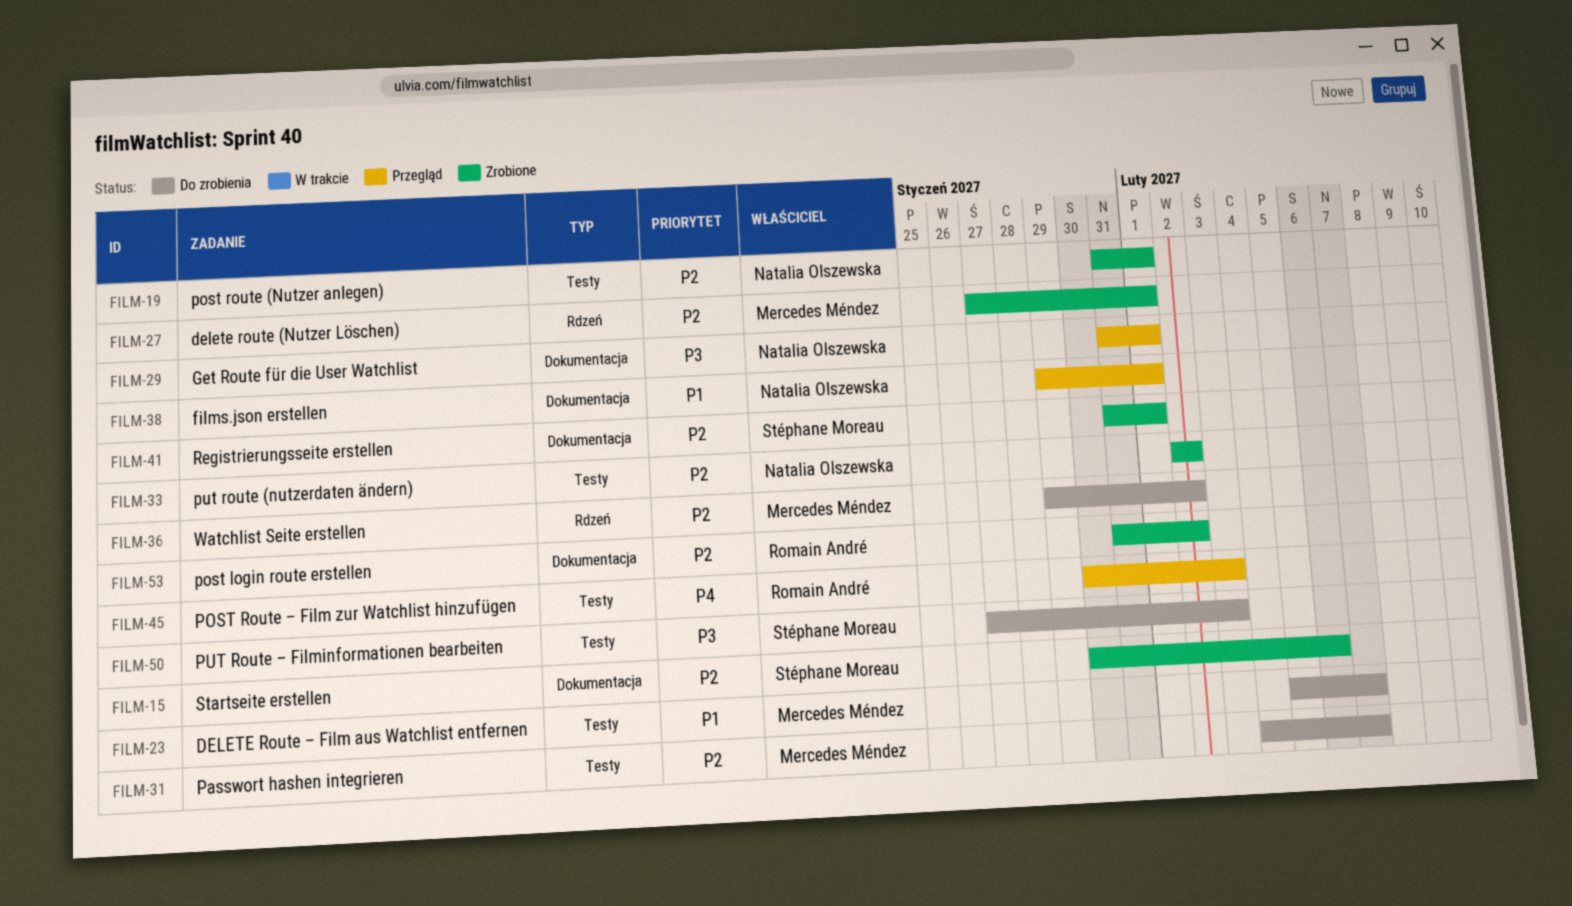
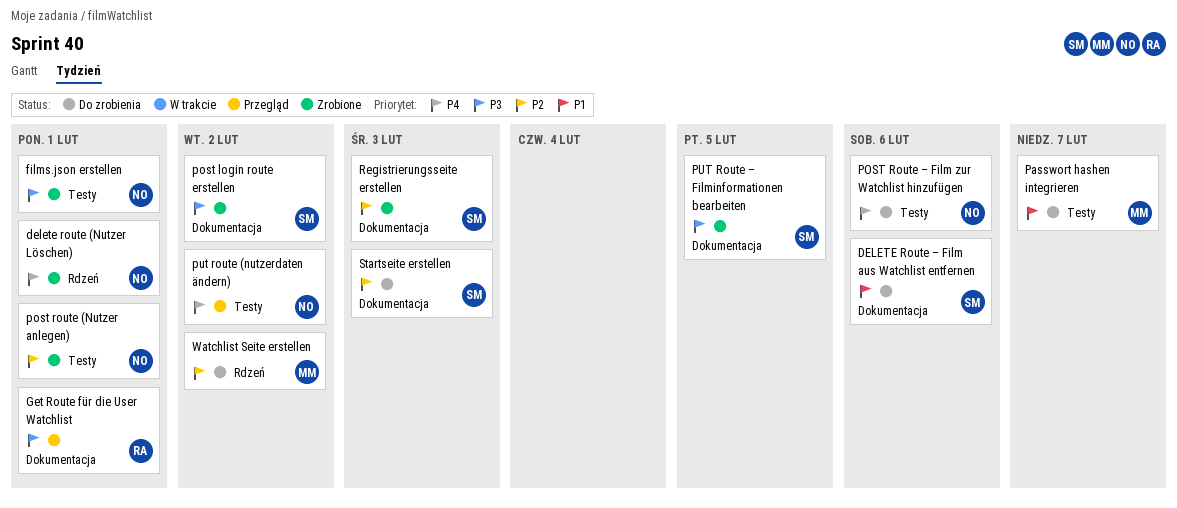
delete route (Nutzer Löschen), owner: Mercedes Méndez -> Natalia Olszewska
delete route (Nutzer Löschen), priority: P2 -> P4
DELETE Route – Film aus Watchlist entfernen, owner: Mercedes Méndez -> Stéphane Moreau
DELETE Route – Film aus Watchlist entfernen, label: Testy -> Dokumentacja
DELETE Route – Film aus Watchlist entfernen, due: Feb 7 -> Feb 6
films.json erstellen, status: Przegląd -> Zrobione
films.json erstellen, priority: P1 -> P3
films.json erstellen, label: Dokumentacja -> Testy
Get Route für die User Watchlist, owner: Natalia Olszewska -> Romain André
Passwort hashen integrieren, priority: P2 -> P1
post login route erstellen, owner: Romain André -> Stéphane Moreau
post login route erstellen, priority: P2 -> P3
POST Route – Film zur Watchlist hinzufügen, status: Przegląd -> Do zrobienia
POST Route – Film zur Watchlist hinzufügen, owner: Romain André -> Natalia Olszewska
POST Route – Film zur Watchlist hinzufügen, due: Feb 3 -> Feb 6
put route (nutzerdaten ändern), status: Zrobione -> Przegląd
put route (nutzerdaten ändern), priority: P2 -> P4
PUT Route – Filminformationen bearbeiten, status: Do zrobienia -> Zrobione
PUT Route – Filminformationen bearbeiten, label: Testy -> Dokumentacja
PUT Route – Filminformationen bearbeiten, due: Feb 3 -> Feb 5
Registrierungsseite erstellen, due: Feb 1 -> Feb 3
Startseite erstellen, status: Zrobione -> Do zrobienia
Startseite erstellen, due: Feb 6 -> Feb 3

